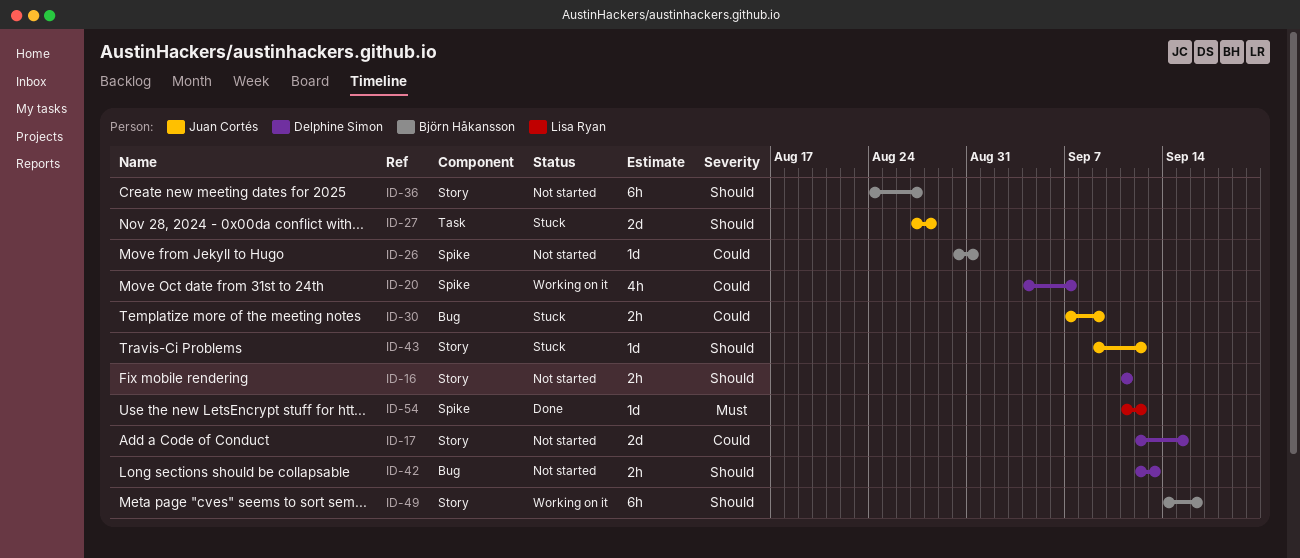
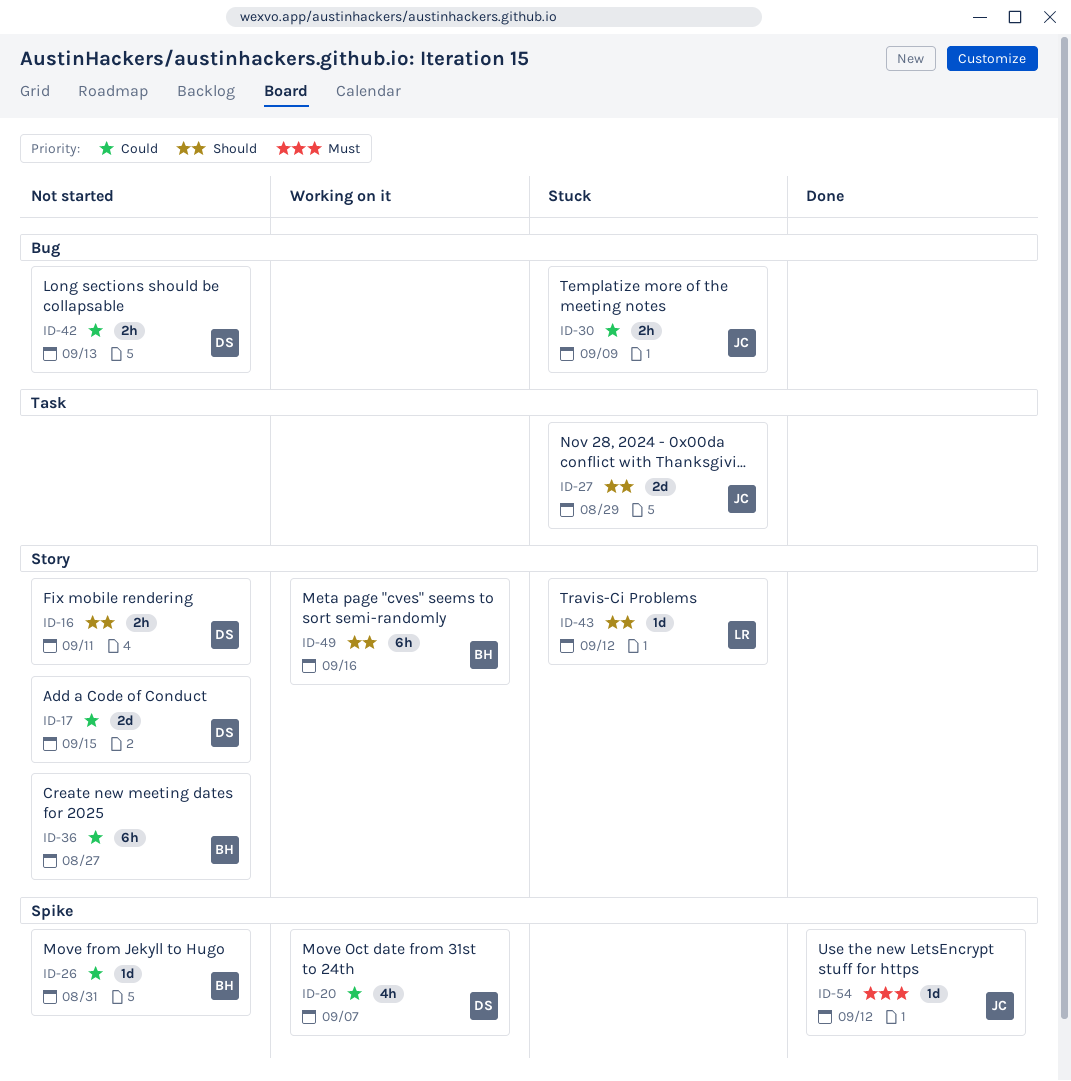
ID-27, due: Aug 28 -> Aug 29
ID-36, priority: Should -> Could
ID-42, priority: Should -> Could
ID-43, owner: Juan Cortés -> Lisa Ryan
ID-54, owner: Lisa Ryan -> Juan Cortés

